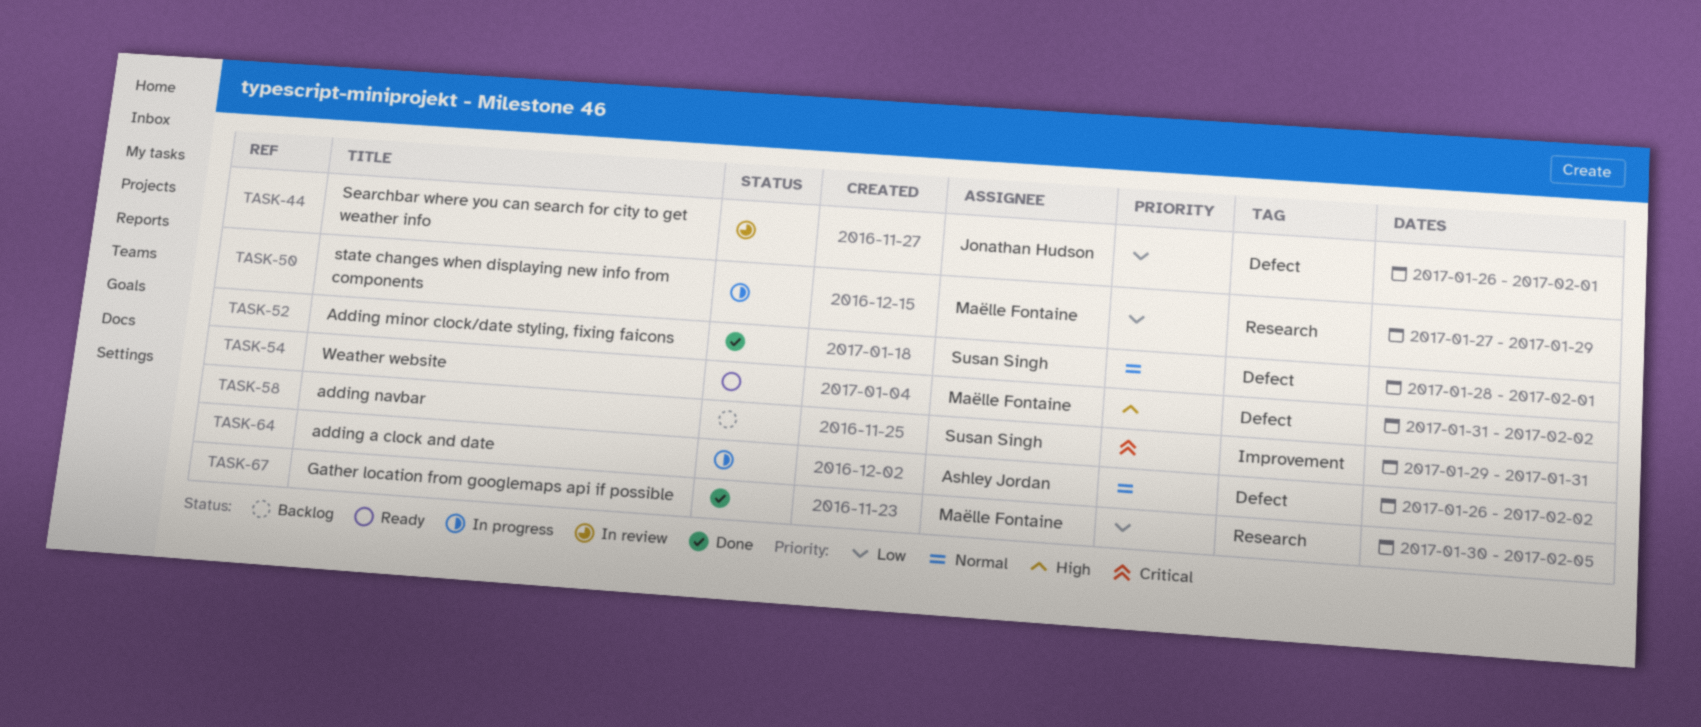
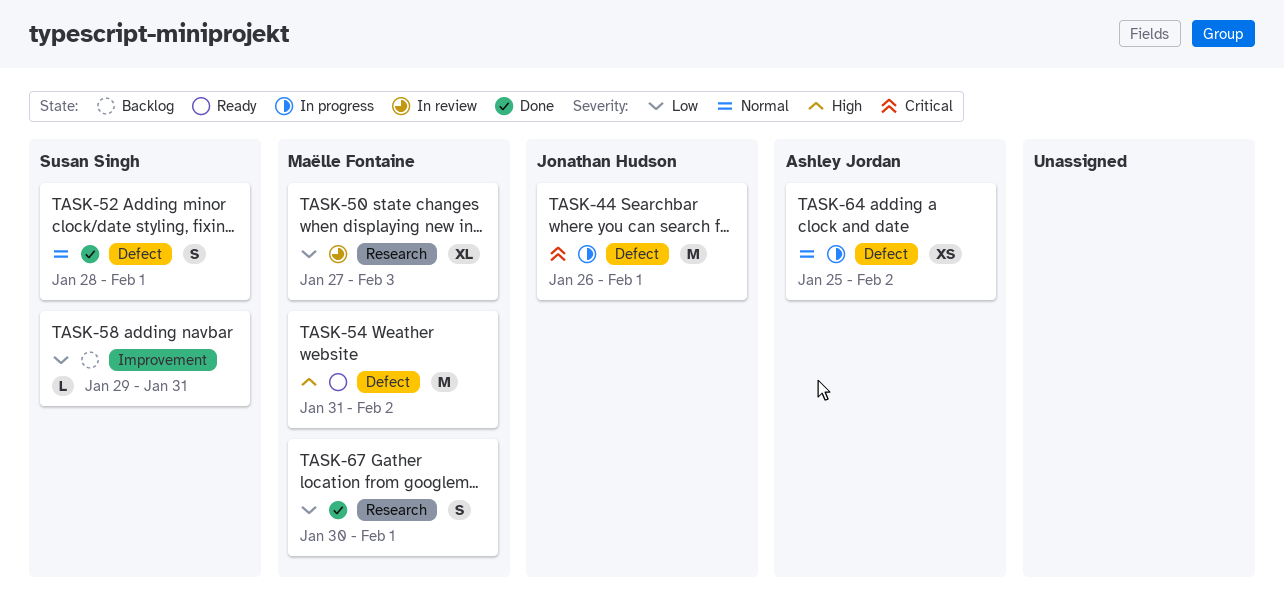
TASK-44, status: In review -> In progress
TASK-44, priority: Low -> Critical
TASK-50, status: In progress -> In review
TASK-50, due: Jan 29 -> Feb 3
TASK-58, priority: Critical -> Low
TASK-64, start: Jan 26 -> Jan 25
TASK-67, due: Feb 5 -> Feb 1

